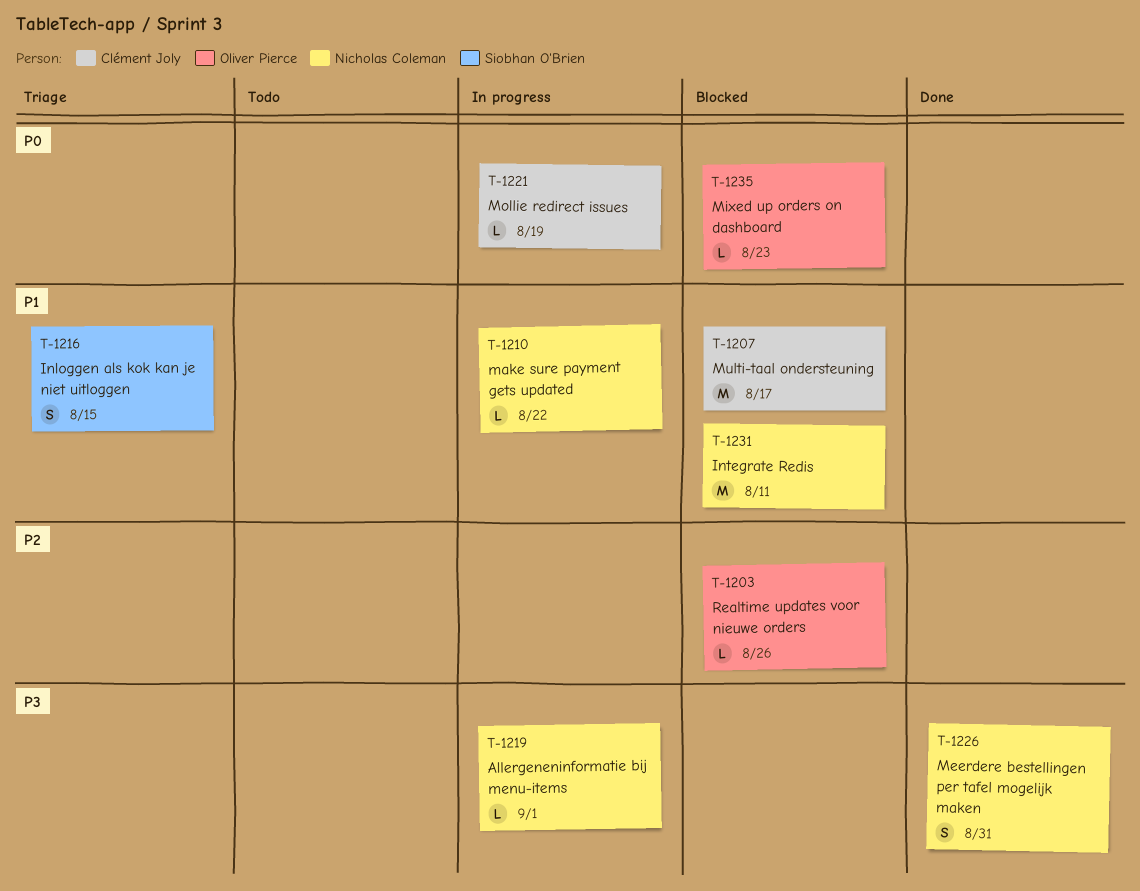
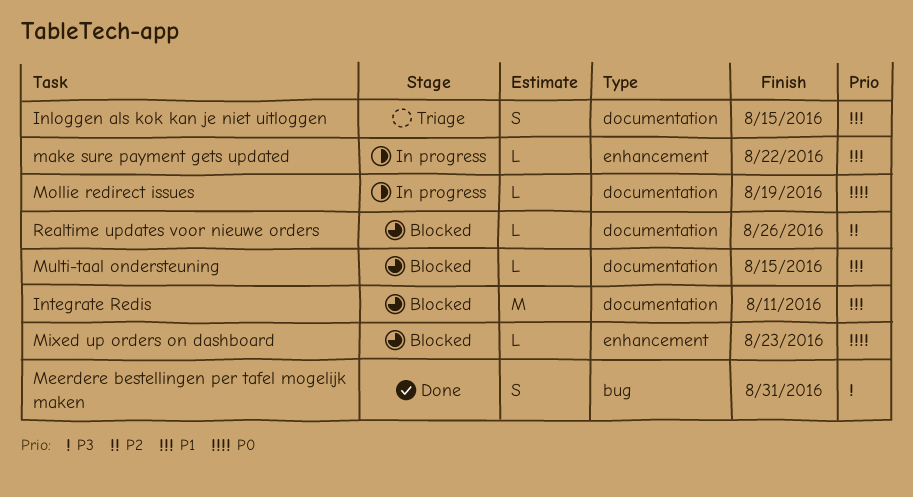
Allergeneninformatie bij menu-items: present -> none
Multi-taal ondersteuning, estimate: M -> L
Multi-taal ondersteuning, due: Aug 17 -> Aug 15

